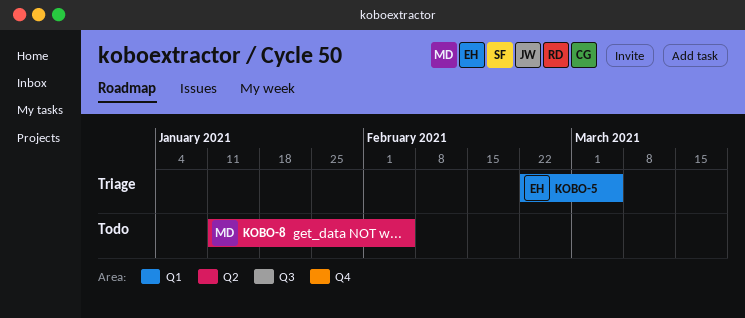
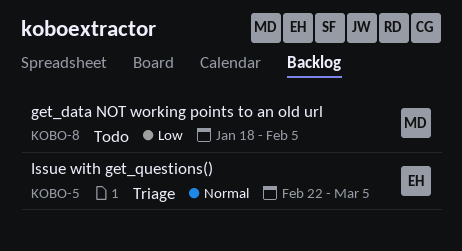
KOBO-8, start: Jan 11 -> Jan 18

